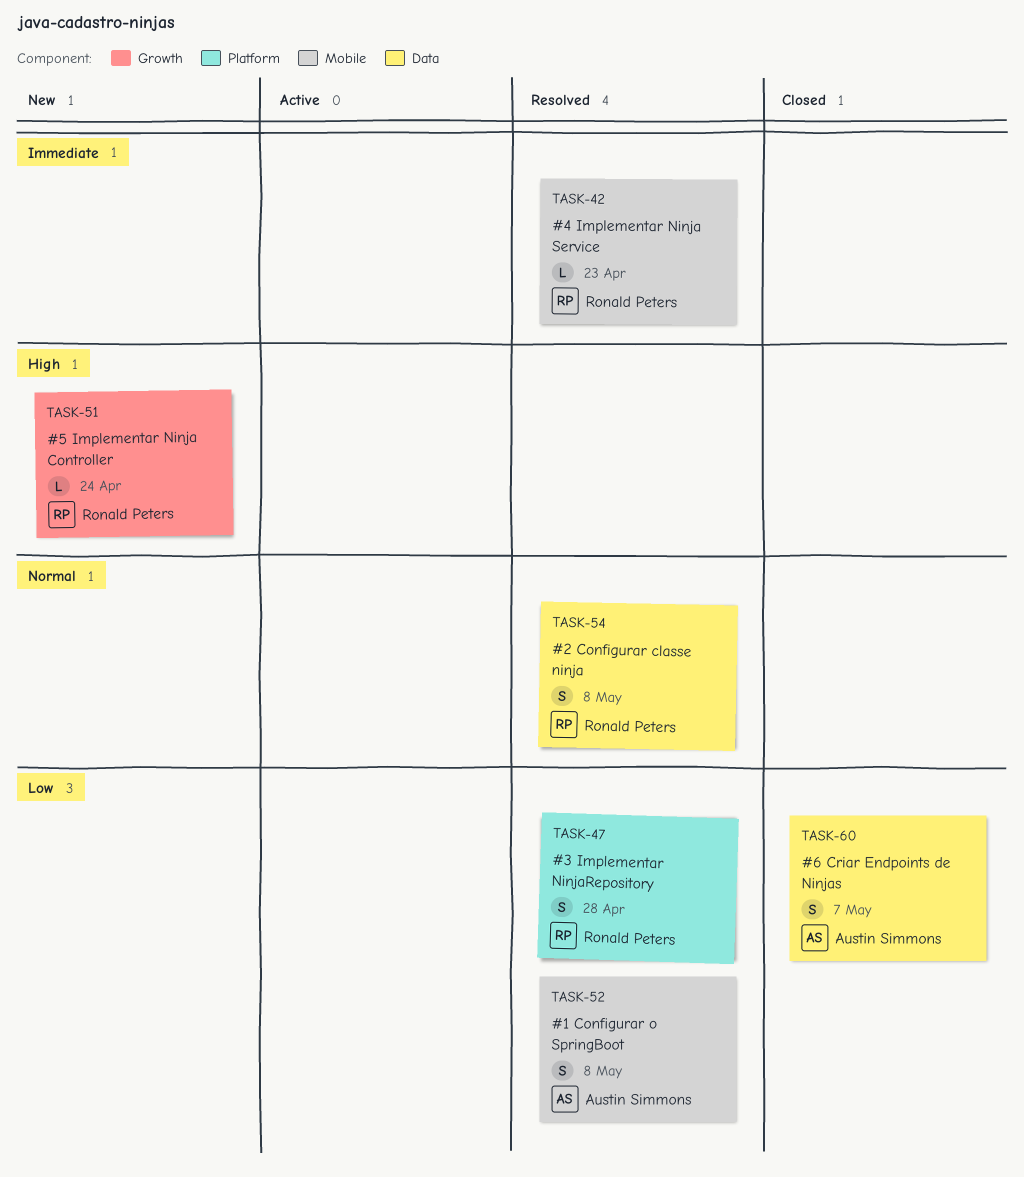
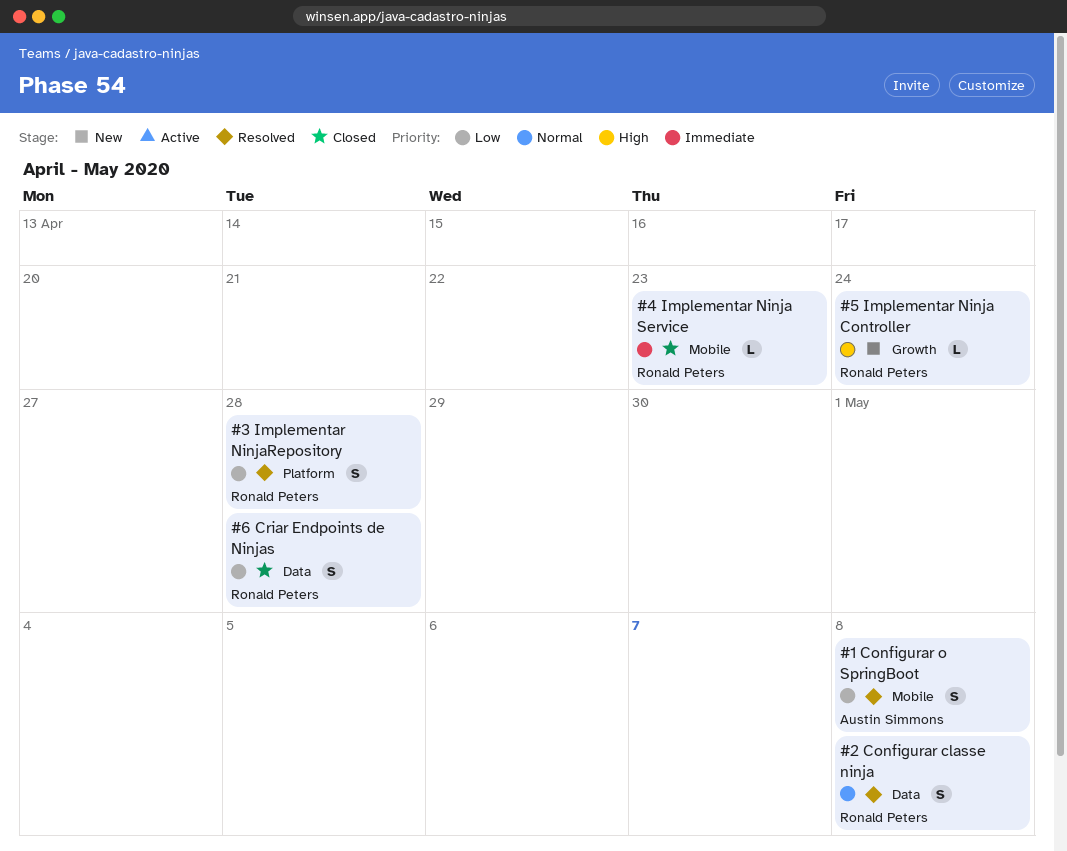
#4 Implementar Ninja Service, status: Resolved -> Closed
#6 Criar Endpoints de Ninjas, owner: Austin Simmons -> Ronald Peters
#6 Criar Endpoints de Ninjas, due: May 7 -> Apr 28

